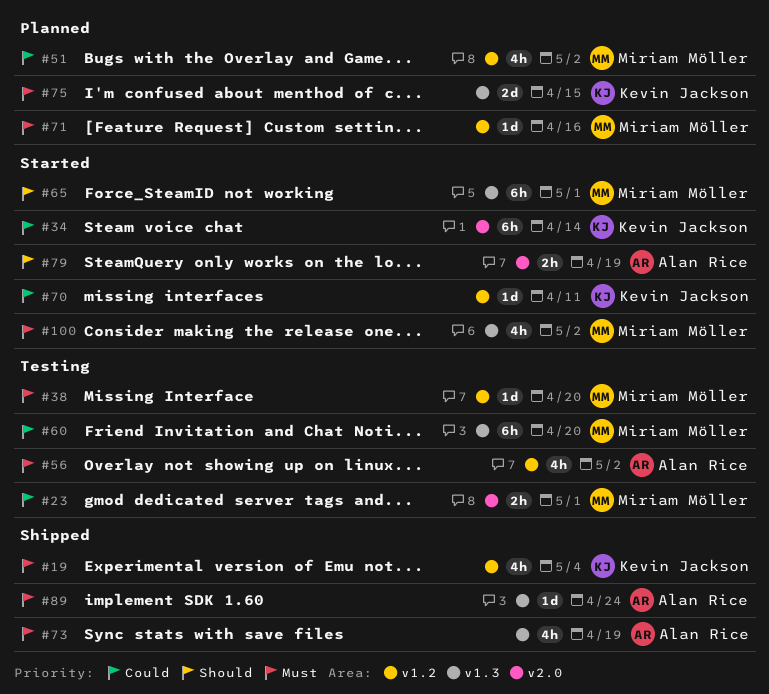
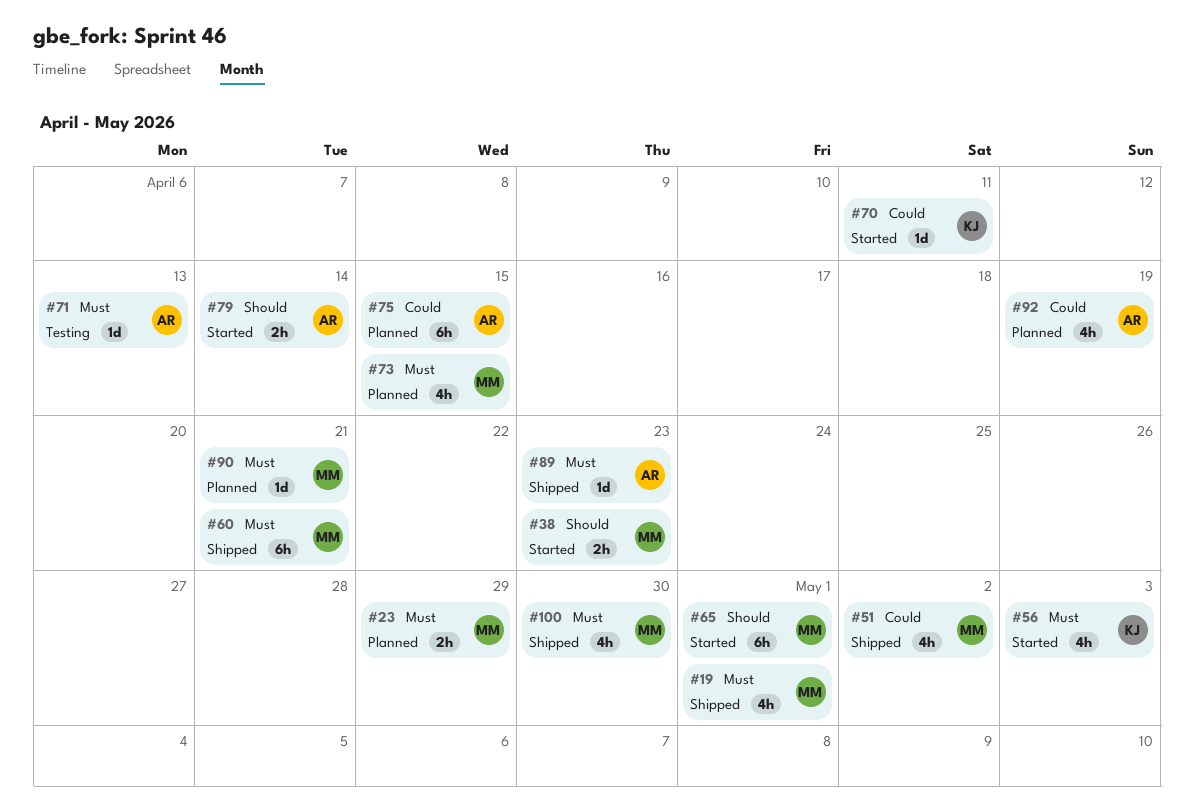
#19, owner: Kevin Jackson -> Miriam Möller
#19, due: May 4 -> May 1
#23, status: Testing -> Planned
#23, priority: Could -> Must
#23, due: May 1 -> Apr 29
#34: present -> none
#38, status: Testing -> Started
#38, priority: Must -> Should
#38, estimate: 1d -> 2h
#38, due: Apr 20 -> Apr 23
#51, status: Planned -> Shipped
#56, status: Testing -> Started
#56, owner: Alan Rice -> Kevin Jackson
#56, due: May 2 -> May 3
#60, status: Testing -> Shipped
#60, priority: Could -> Must
#60, due: Apr 20 -> Apr 21
#71, status: Planned -> Testing
#71, owner: Miriam Möller -> Alan Rice
#71, due: Apr 16 -> Apr 13
#73, status: Shipped -> Planned
#73, owner: Alan Rice -> Miriam Möller
#73, due: Apr 19 -> Apr 15
#75, owner: Kevin Jackson -> Alan Rice
#75, priority: Must -> Could
#75, estimate: 2d -> 6h
#79, due: Apr 19 -> Apr 14
#89, due: Apr 24 -> Apr 23
#90: none -> present
#92: none -> present
#100, status: Started -> Shipped
#100, due: May 2 -> Apr 30

